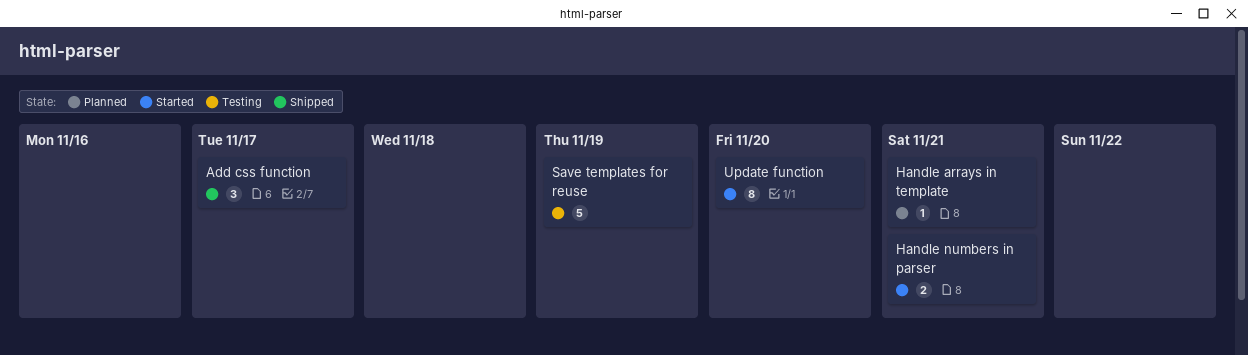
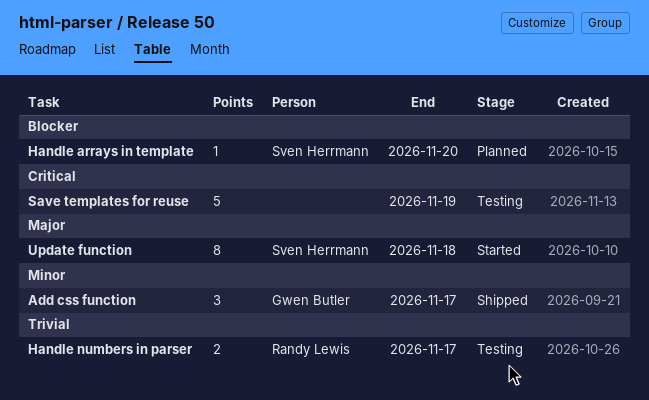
Handle arrays in template, due: Nov 21 -> Nov 20
Handle numbers in parser, status: Started -> Testing
Handle numbers in parser, due: Nov 21 -> Nov 17
Update function, due: Nov 20 -> Nov 18

